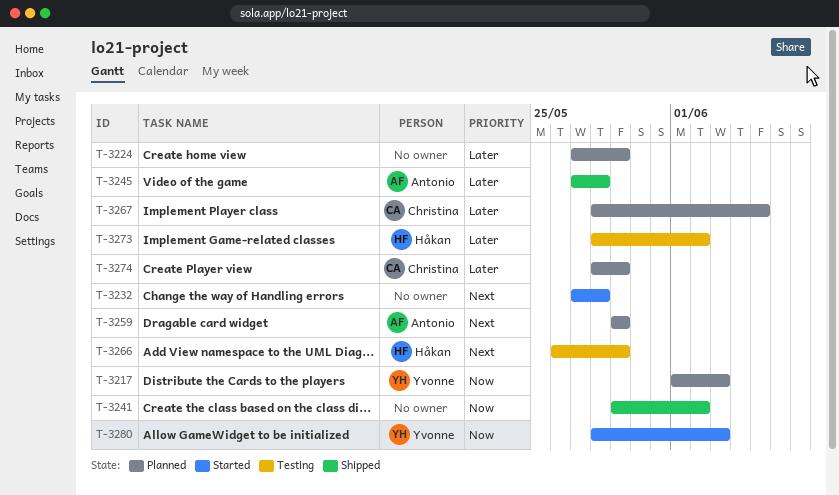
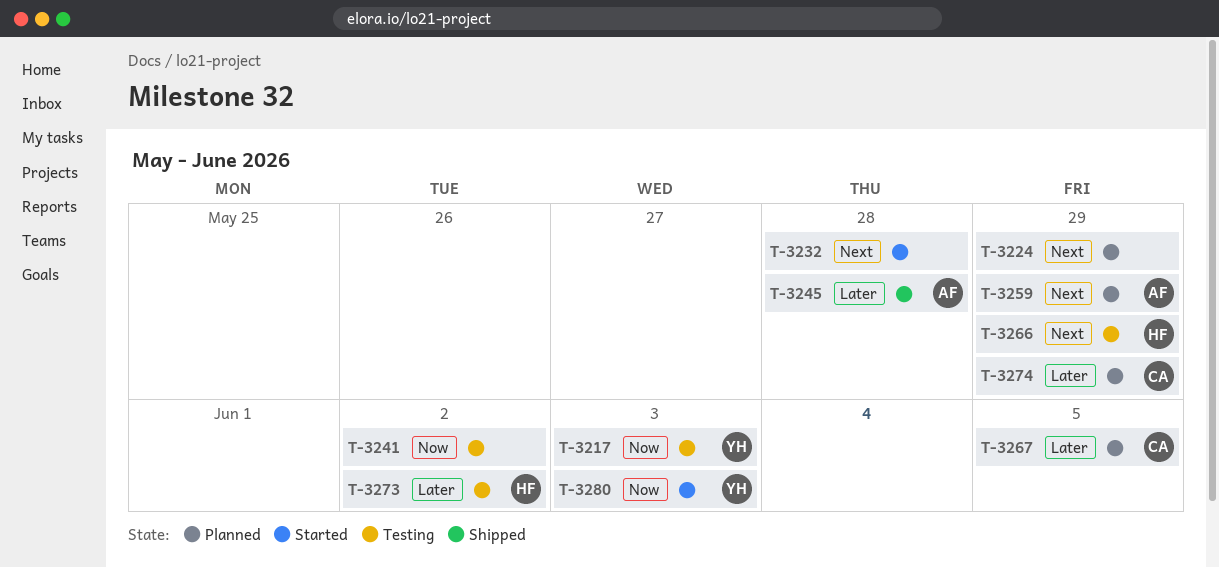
T-3217, status: Planned -> Testing
T-3224, priority: Later -> Next
T-3241, status: Shipped -> Testing

